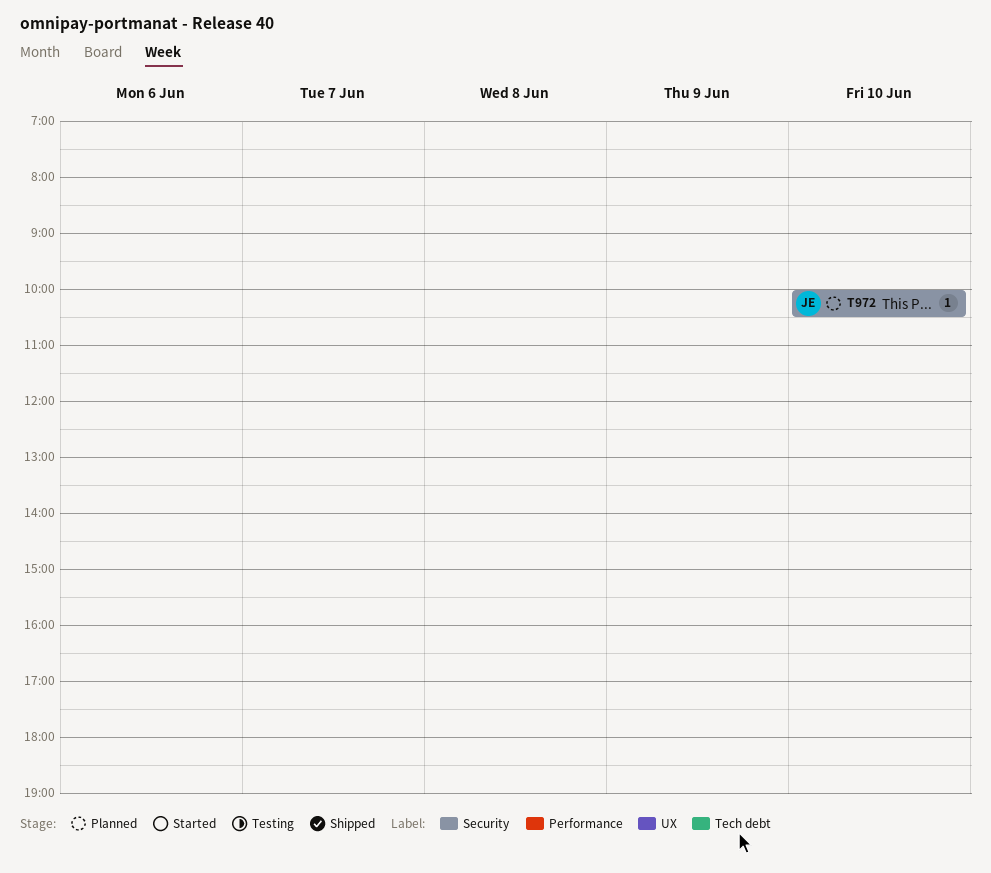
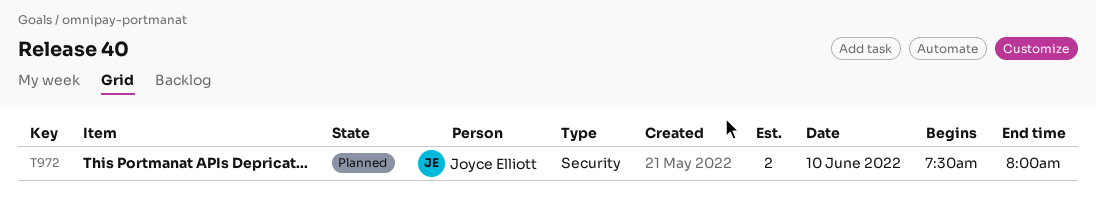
T972, estimate: 1 -> 2
T972, begins: 10:00 -> 07:30
T972, ends: 10:30 -> 08:00

